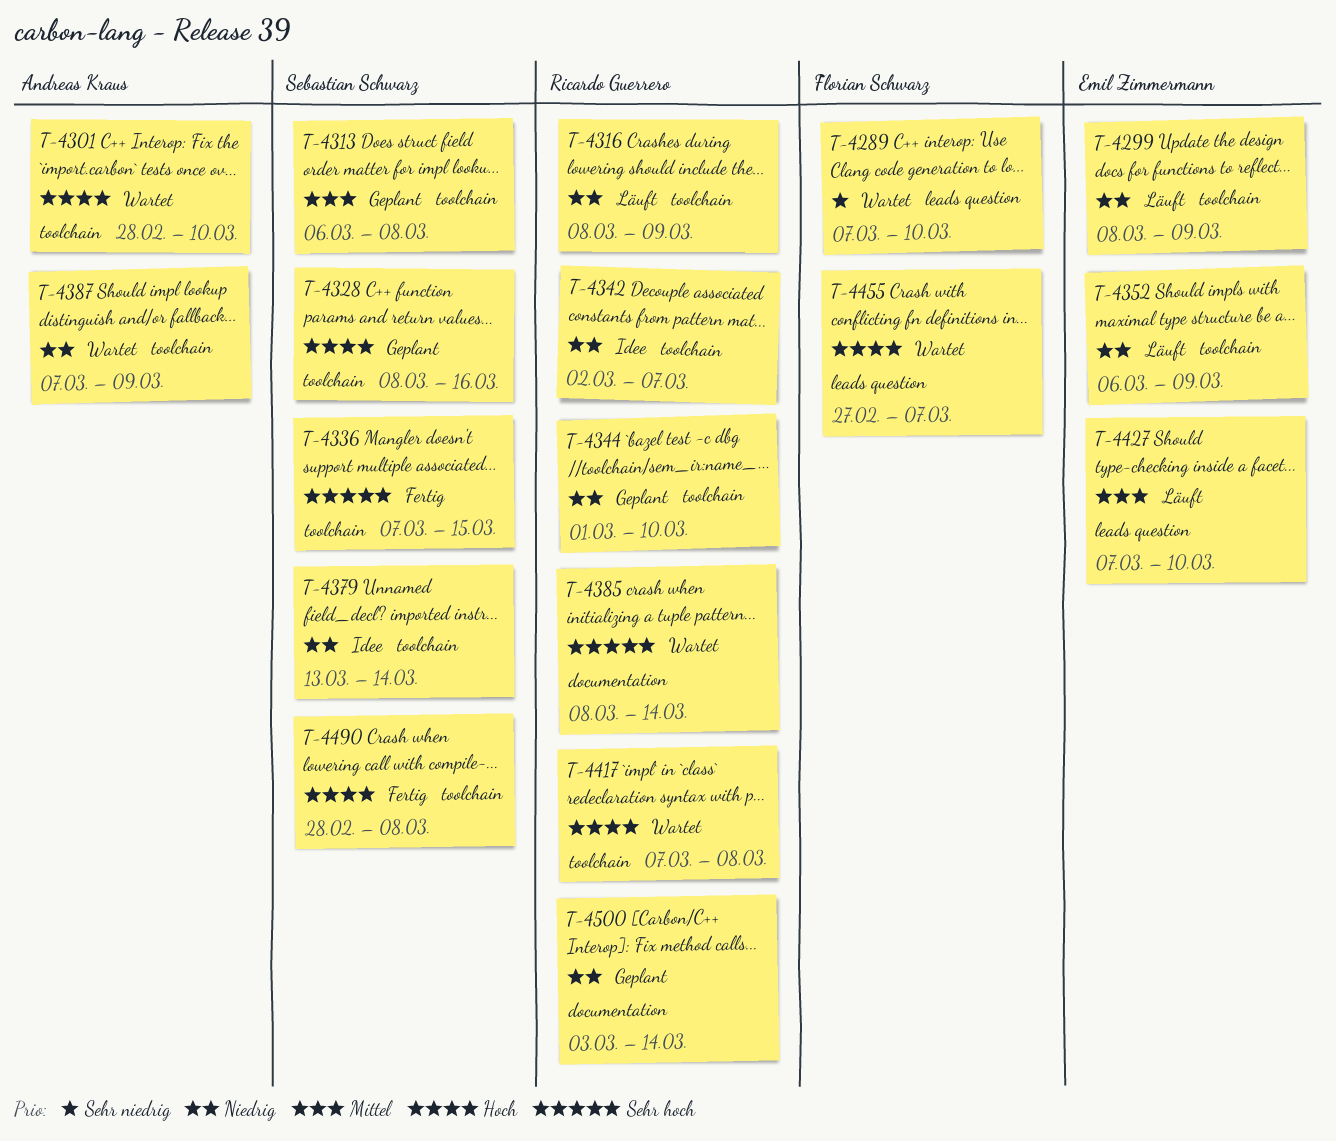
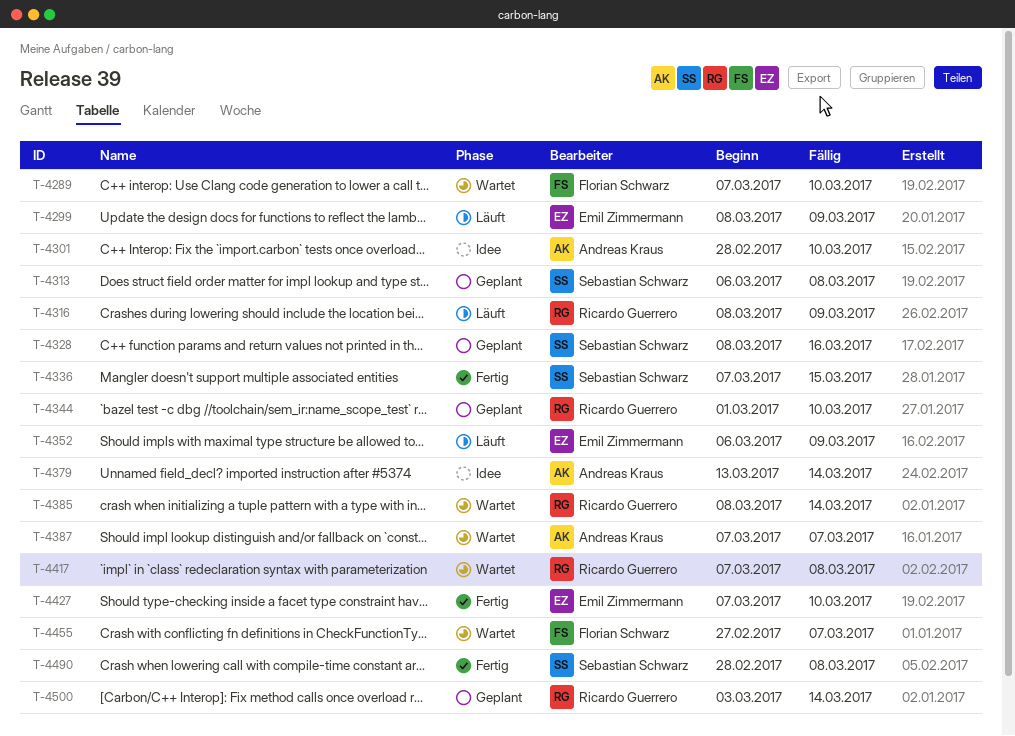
T-4301, status: Wartet -> Idee
T-4342: present -> none
T-4379, owner: Sebastian Schwarz -> Andreas Kraus
T-4387, due: Mar 9 -> Mar 7
T-4427, status: Läuft -> Fertig

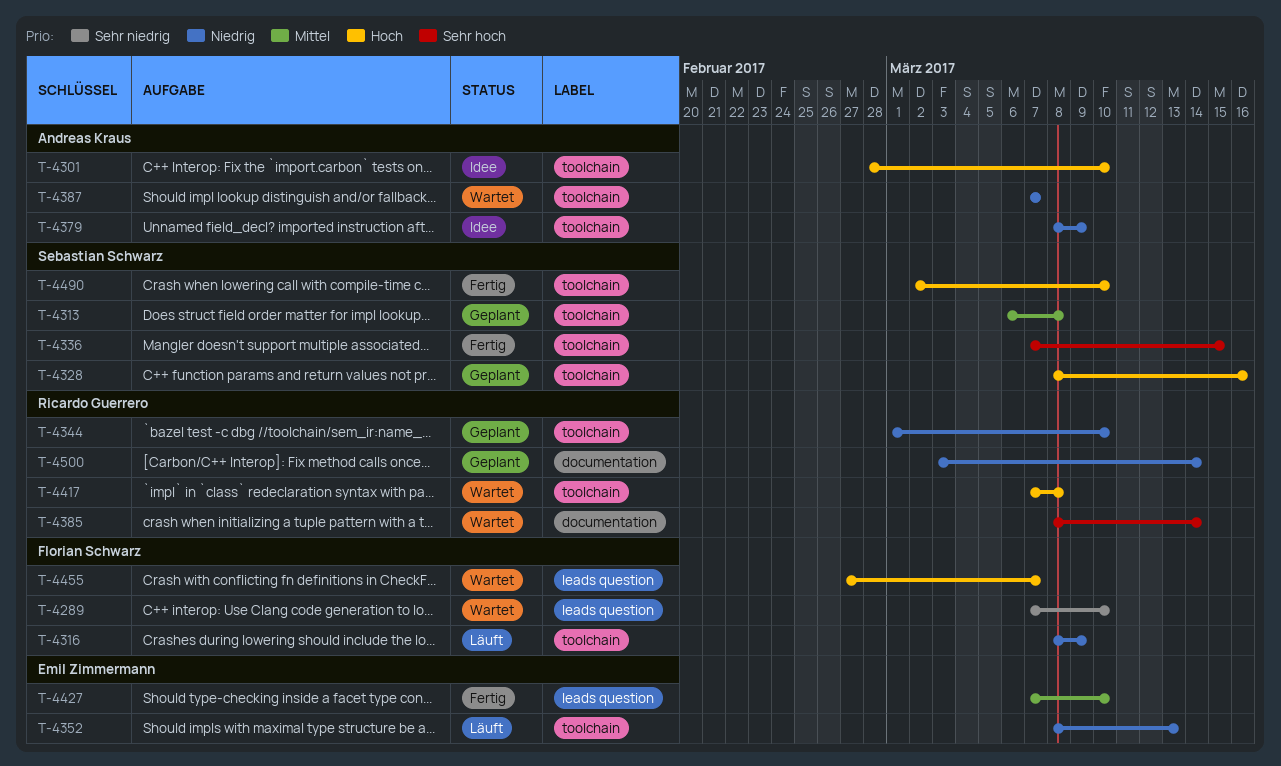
T-4299: present -> none
T-4316, owner: Ricardo Guerrero -> Florian Schwarz
T-4352, start: Mar 6 -> Mar 8
T-4352, due: Mar 9 -> Mar 13
T-4379, start: Mar 13 -> Mar 8
T-4379, due: Mar 14 -> Mar 9
T-4490, start: Feb 28 -> Mar 2
T-4490, due: Mar 8 -> Mar 10

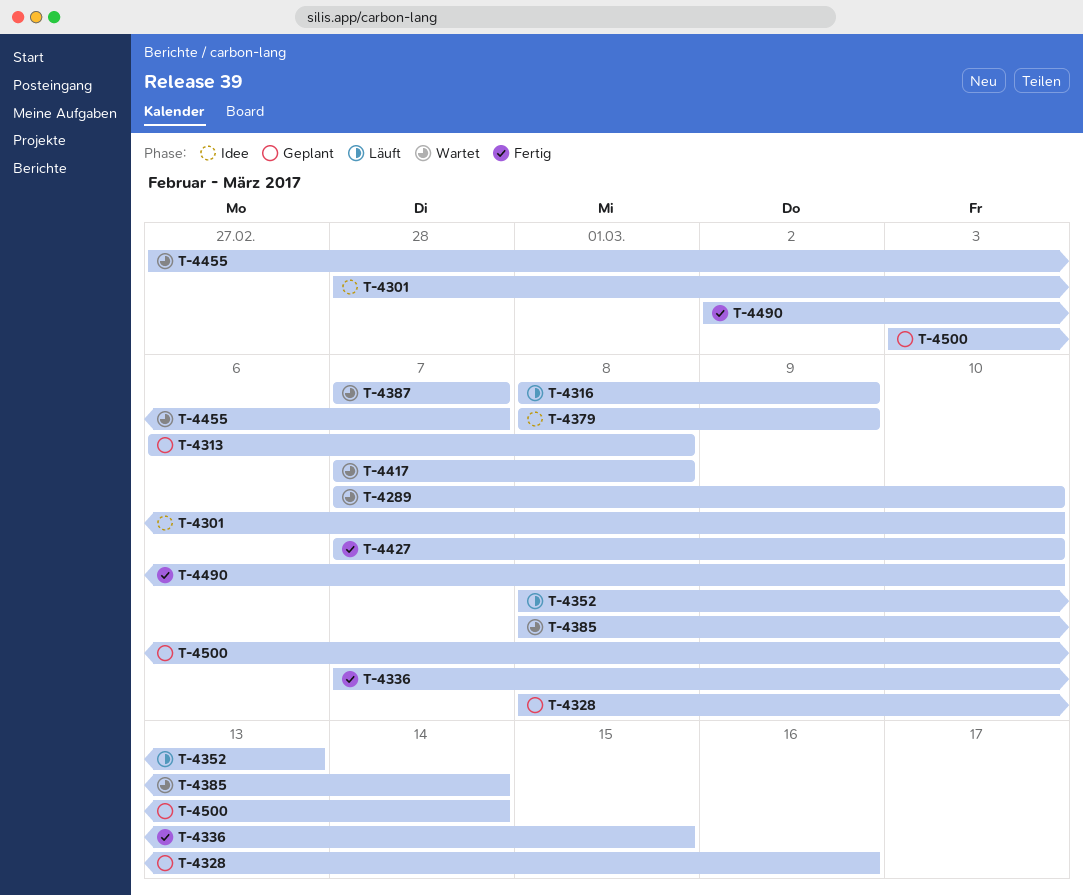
T-4344: present -> none

